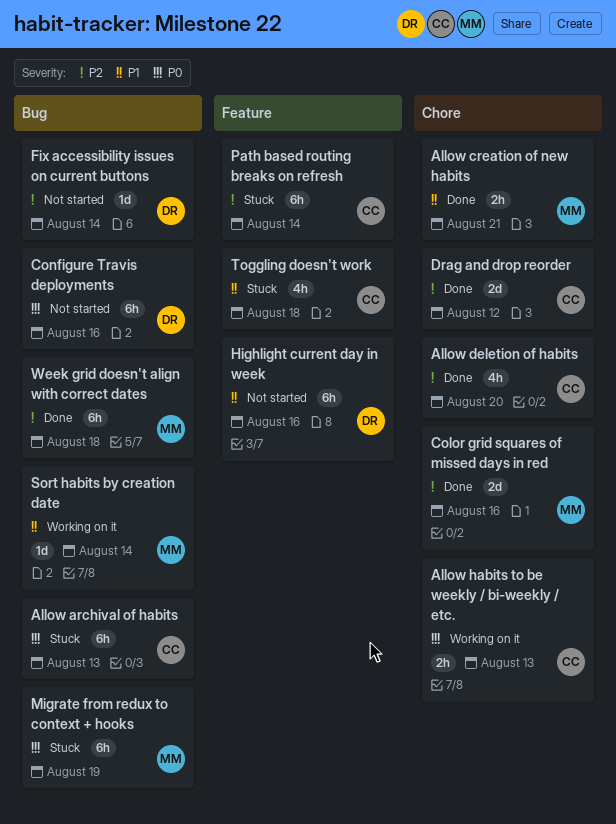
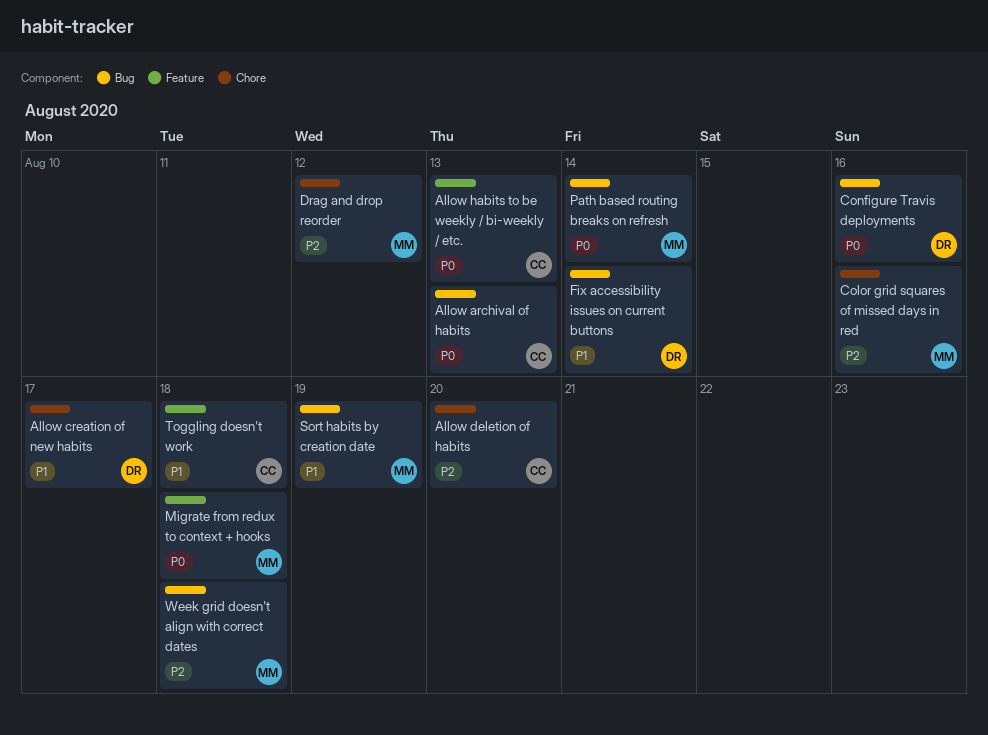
Allow creation of new habits, owner: MM -> DR
Allow creation of new habits, due: Aug 21 -> Aug 17
Allow habits to be weekly / bi-weekly / etc., label: Chore -> Feature
Drag and drop reorder, owner: CC -> MM
Fix accessibility issues on current buttons, priority: P2 -> P1
Highlight current day in week: present -> none
Migrate from redux to context + hooks, label: Bug -> Feature
Migrate from redux to context + hooks, due: Aug 19 -> Aug 18
Path based routing breaks on refresh, owner: CC -> MM
Path based routing breaks on refresh, priority: P2 -> P0
Path based routing breaks on refresh, label: Feature -> Bug
Sort habits by creation date, due: Aug 14 -> Aug 19

